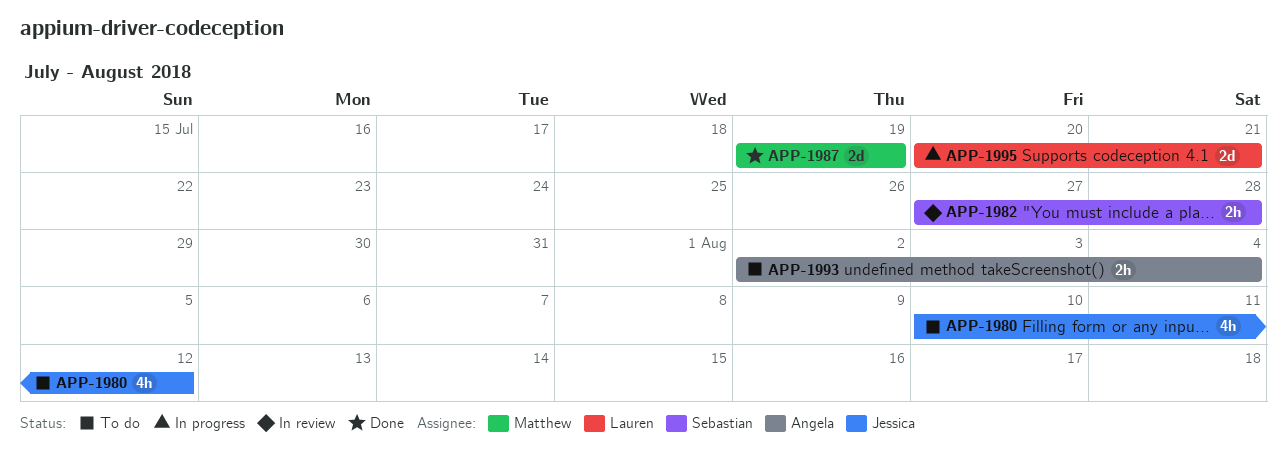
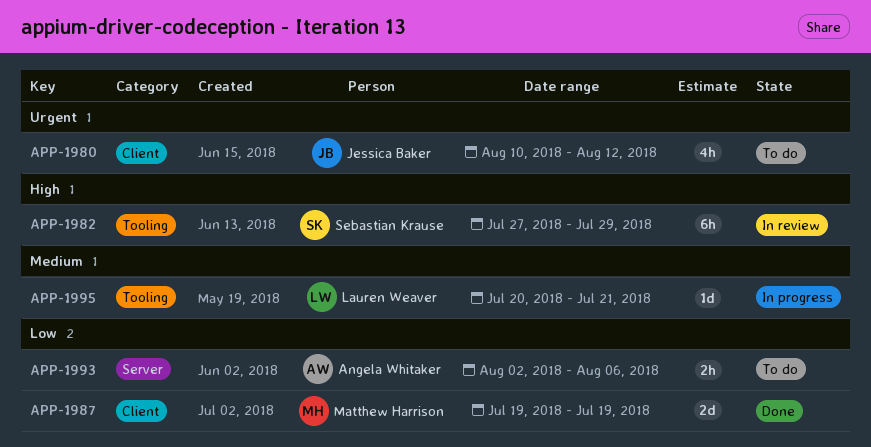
APP-1982, estimate: 2h -> 6h
APP-1982, due: Jul 28 -> Jul 29
APP-1993, due: Aug 4 -> Aug 6
APP-1995, estimate: 2d -> 1d

